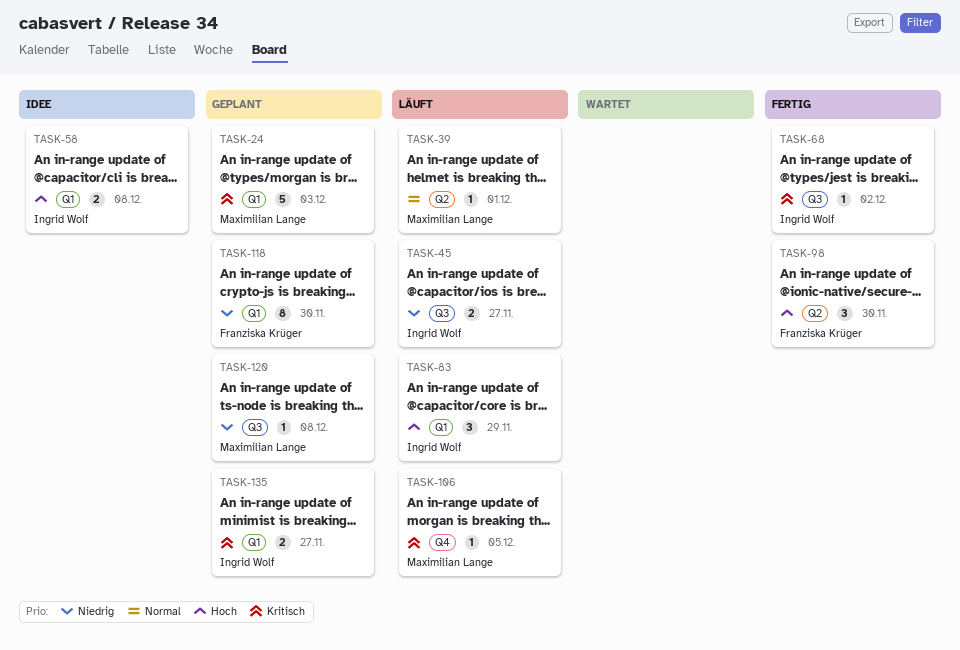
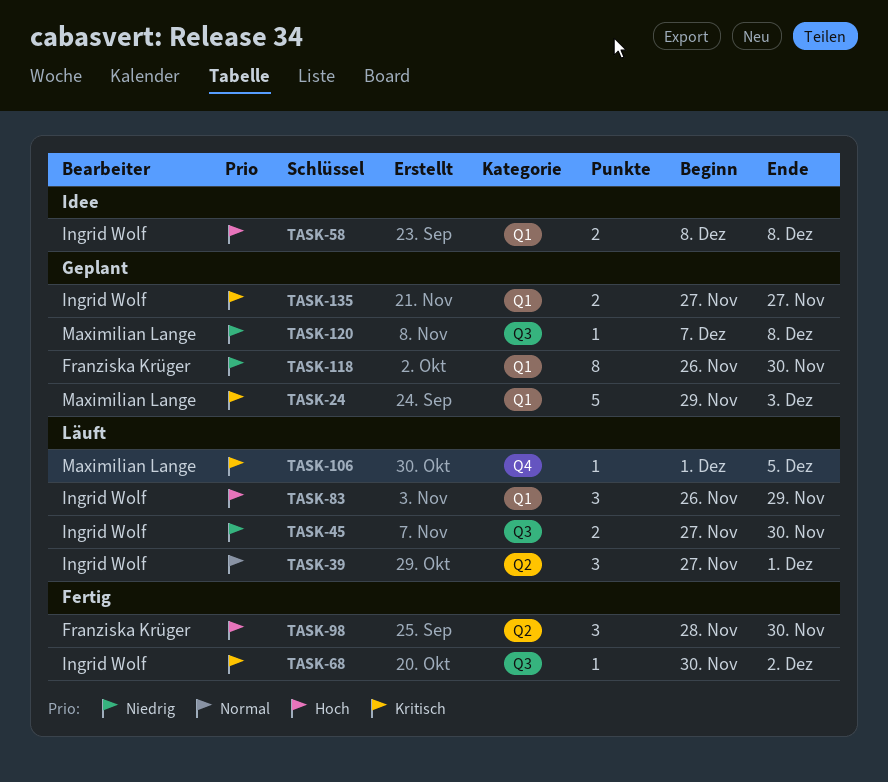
TASK-39, owner: Maximilian Lange -> Ingrid Wolf
TASK-39, estimate: 1 -> 3
TASK-45, due: Nov 27 -> Nov 30

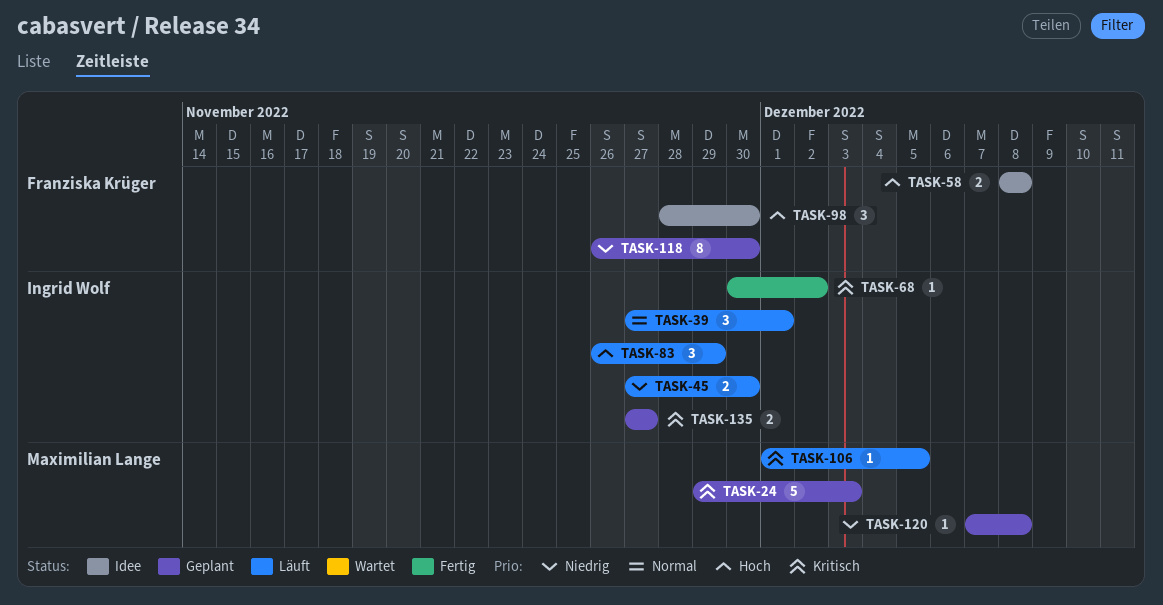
TASK-58, owner: Ingrid Wolf -> Franziska Krüger
TASK-98, status: Fertig -> Idee

